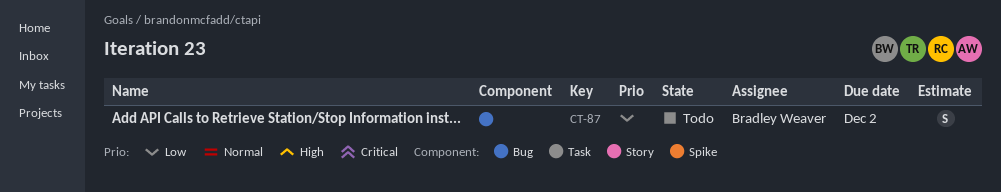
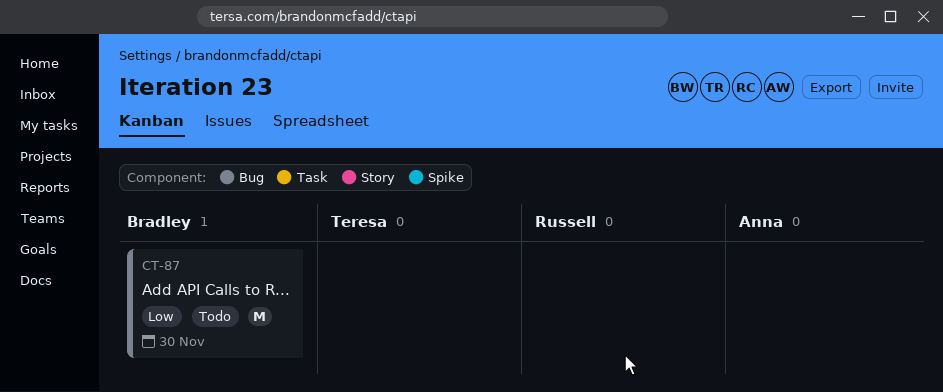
CT-87, estimate: S -> M
CT-87, due: Dec 2 -> Nov 30

